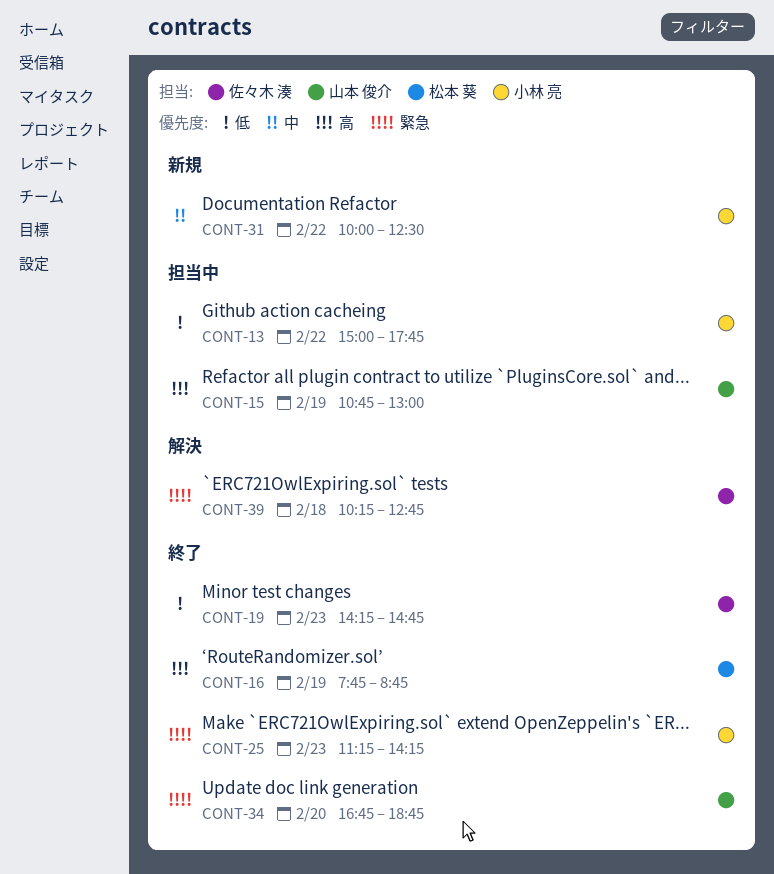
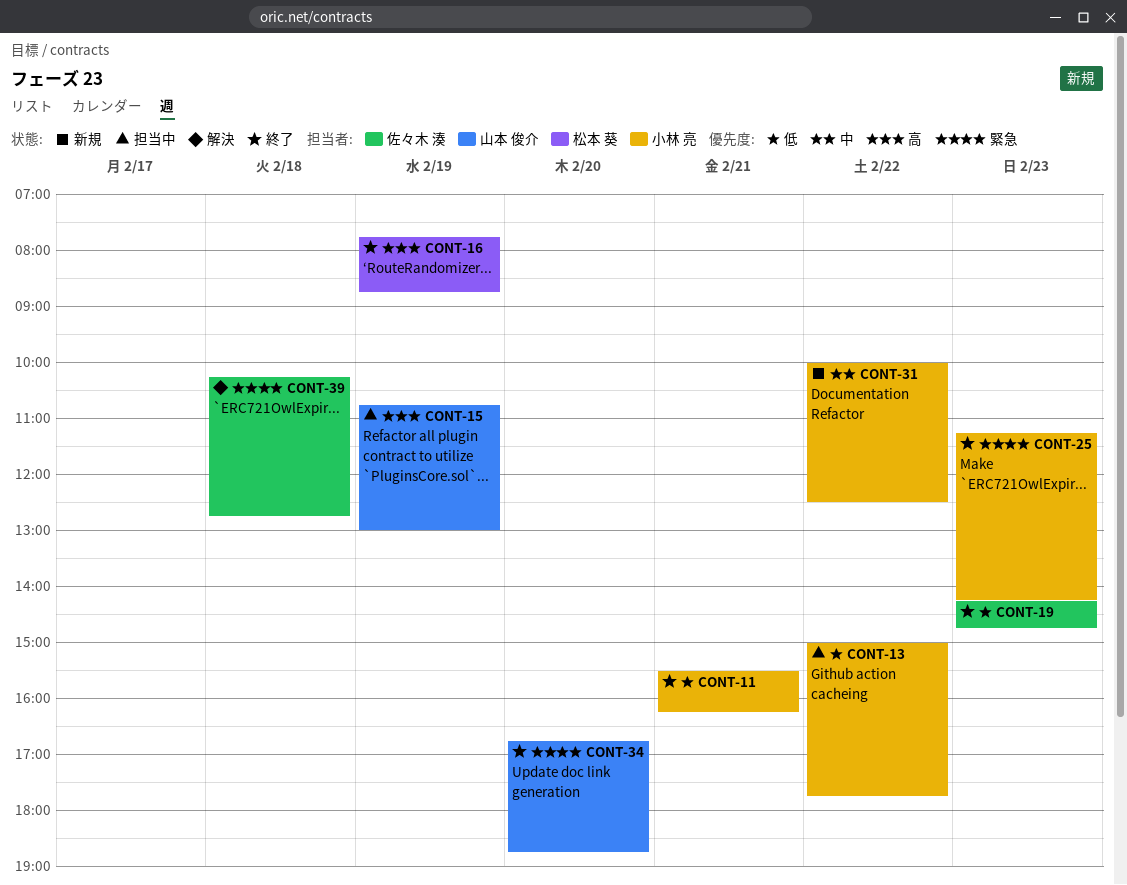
CONT-11: none -> present

